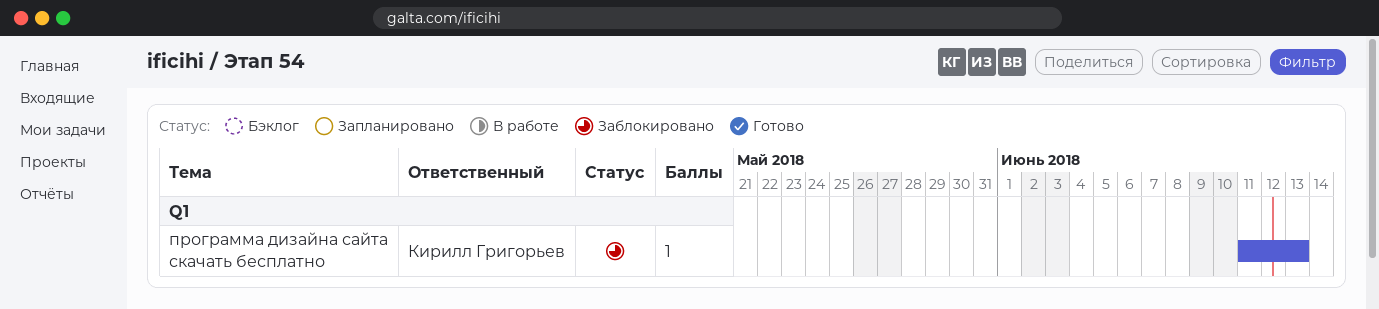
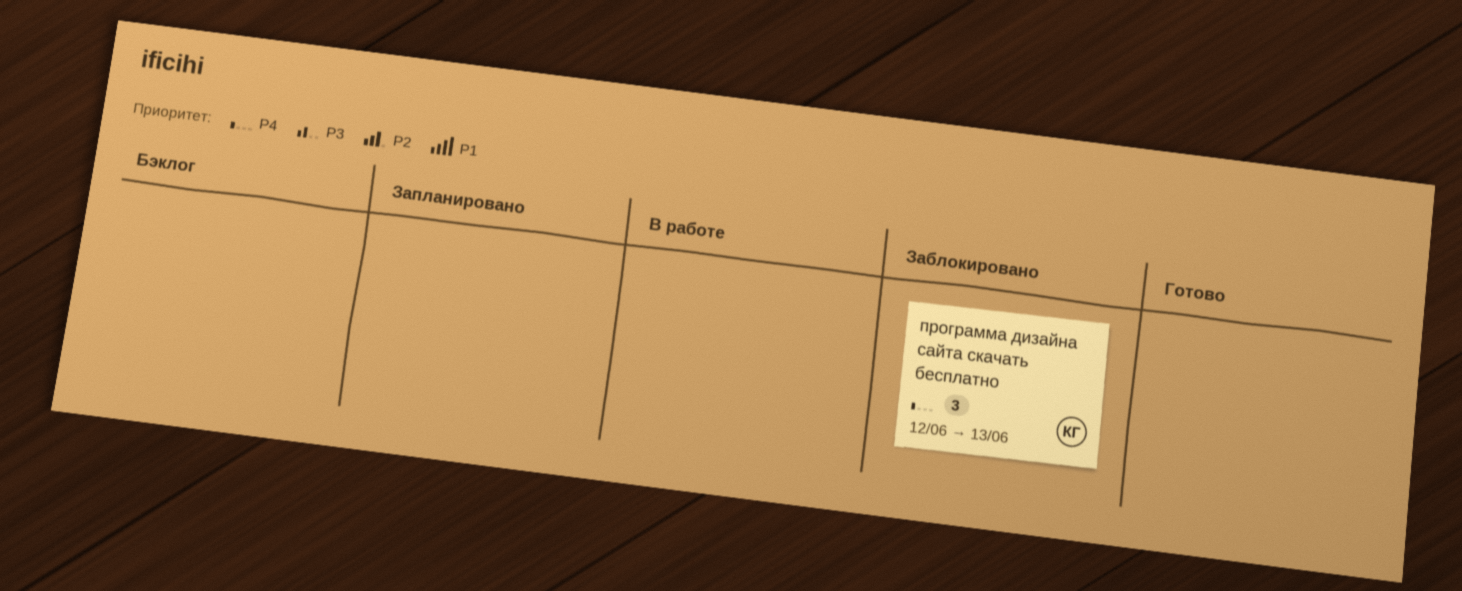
программа дизайна сайта скачать бесплатно, estimate: 1 -> 3
программа дизайна сайта скачать бесплатно, start: Jun 11 -> Jun 12

